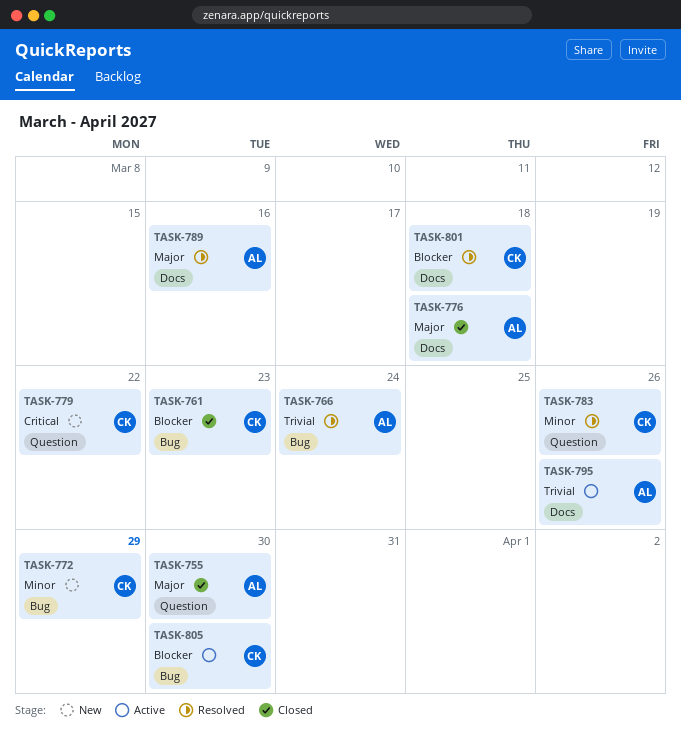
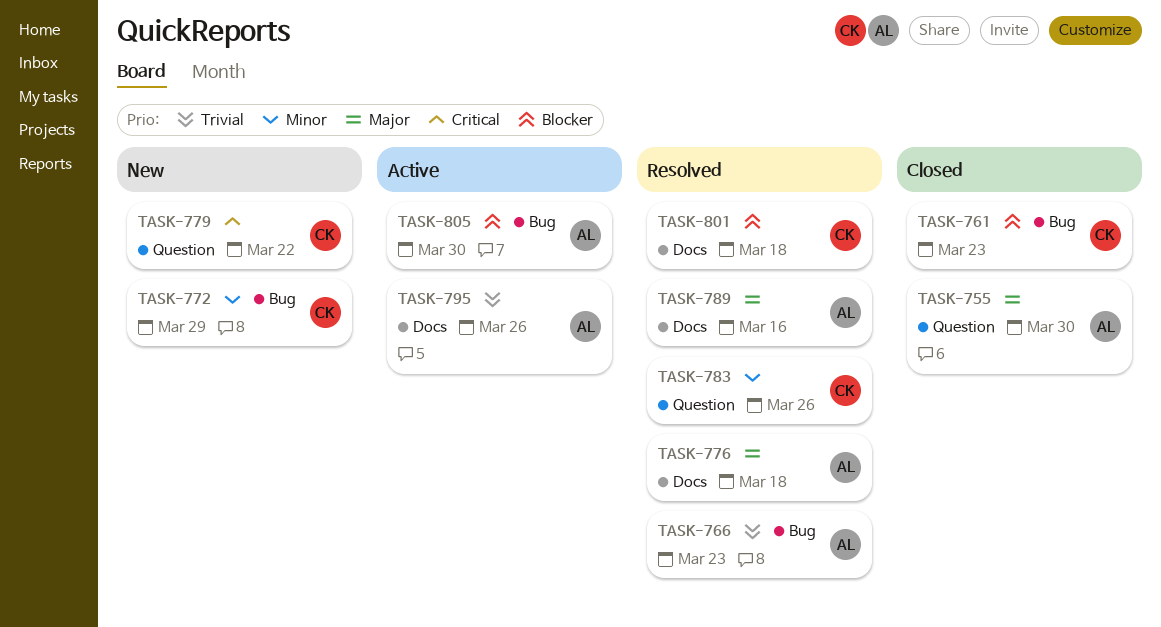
TASK-766, due: Mar 24 -> Mar 23
TASK-776, status: Closed -> Resolved
TASK-805, owner: CK -> AL

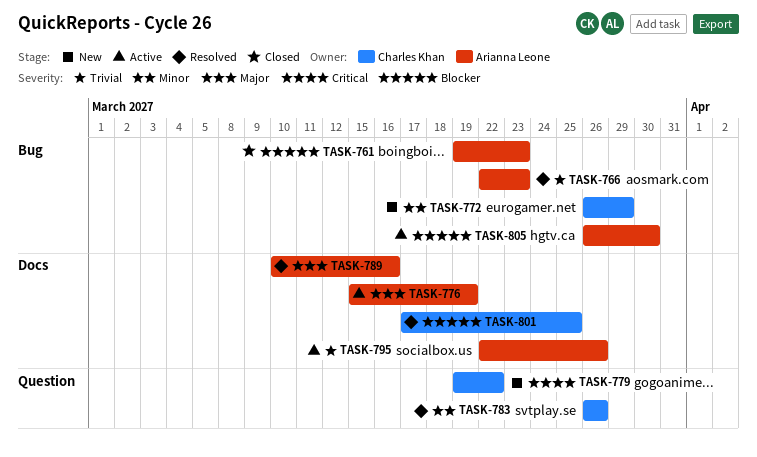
TASK-755: present -> none
TASK-761, owner: Charles Khan -> Arianna Leone
TASK-776, status: Resolved -> Active
TASK-776, due: Mar 18 -> Mar 19
TASK-801, due: Mar 18 -> Mar 25

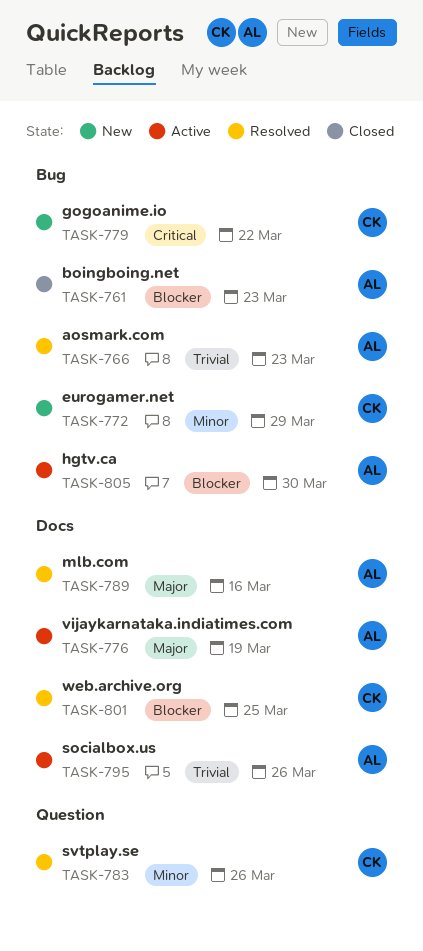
TASK-779, label: Question -> Bug

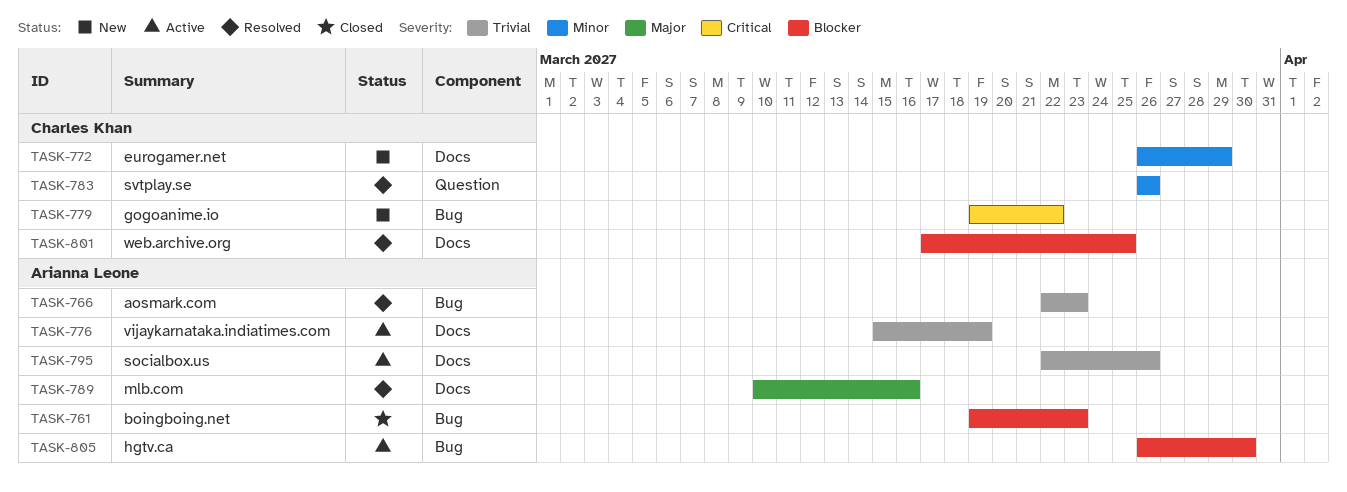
TASK-772, label: Bug -> Docs
TASK-776, priority: Major -> Trivial

